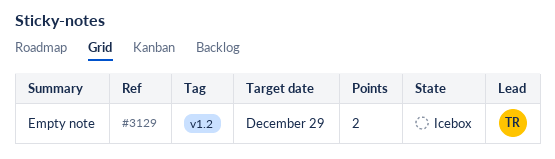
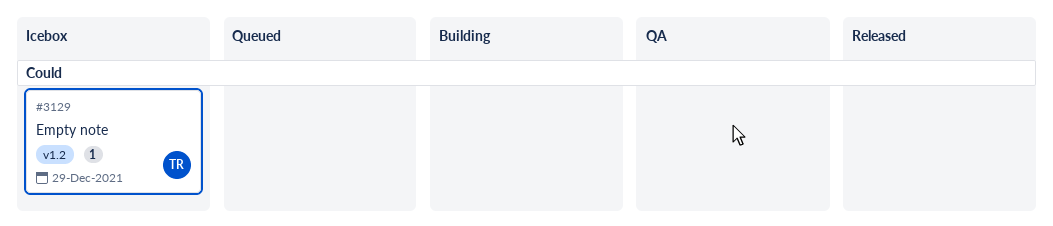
#3129, estimate: 2 -> 1

